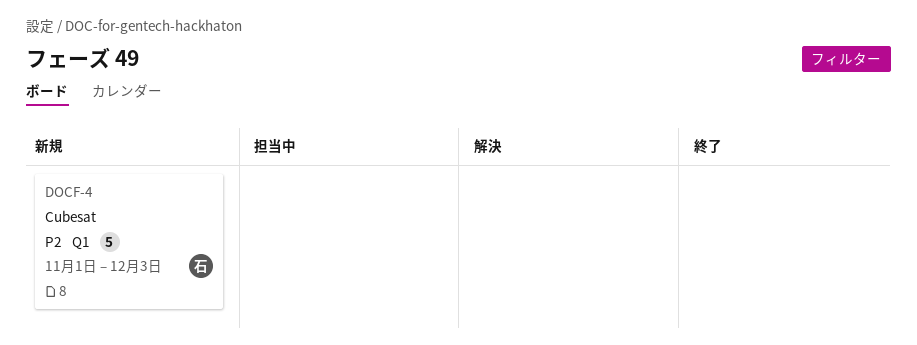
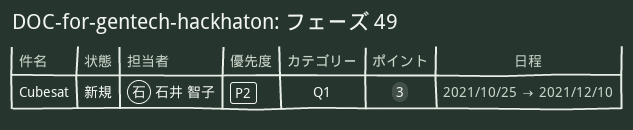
Cubesat, estimate: 5 -> 3
Cubesat, start: Nov 1 -> Oct 25
Cubesat, due: Dec 3 -> Dec 10

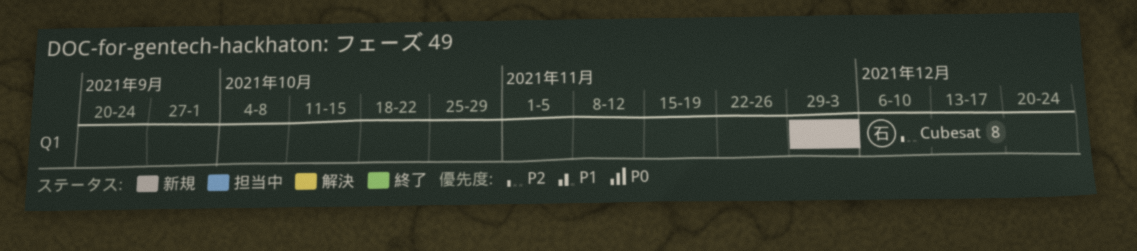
Cubesat, estimate: 3 -> 8
Cubesat, start: Oct 25 -> Nov 29
Cubesat, due: Dec 10 -> Dec 3

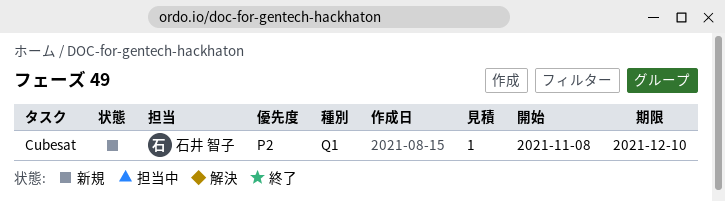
Cubesat, estimate: 8 -> 1
Cubesat, start: Nov 29 -> Nov 8
Cubesat, due: Dec 3 -> Dec 10

